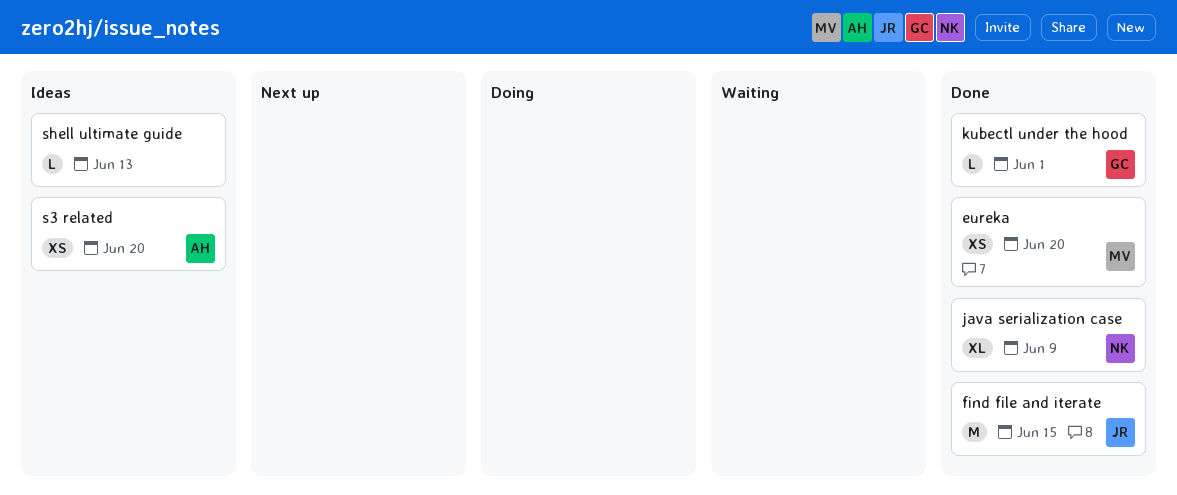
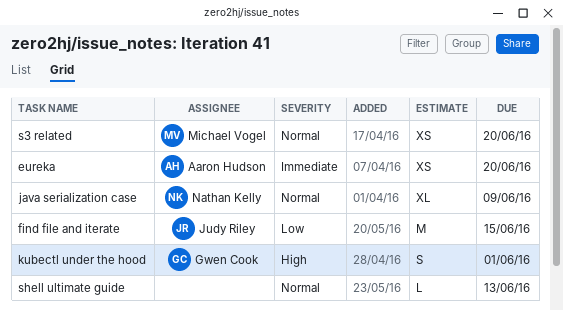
eureka, owner: Michael Vogel -> Aaron Hudson
kubectl under the hood, estimate: L -> S
s3 related, owner: Aaron Hudson -> Michael Vogel

